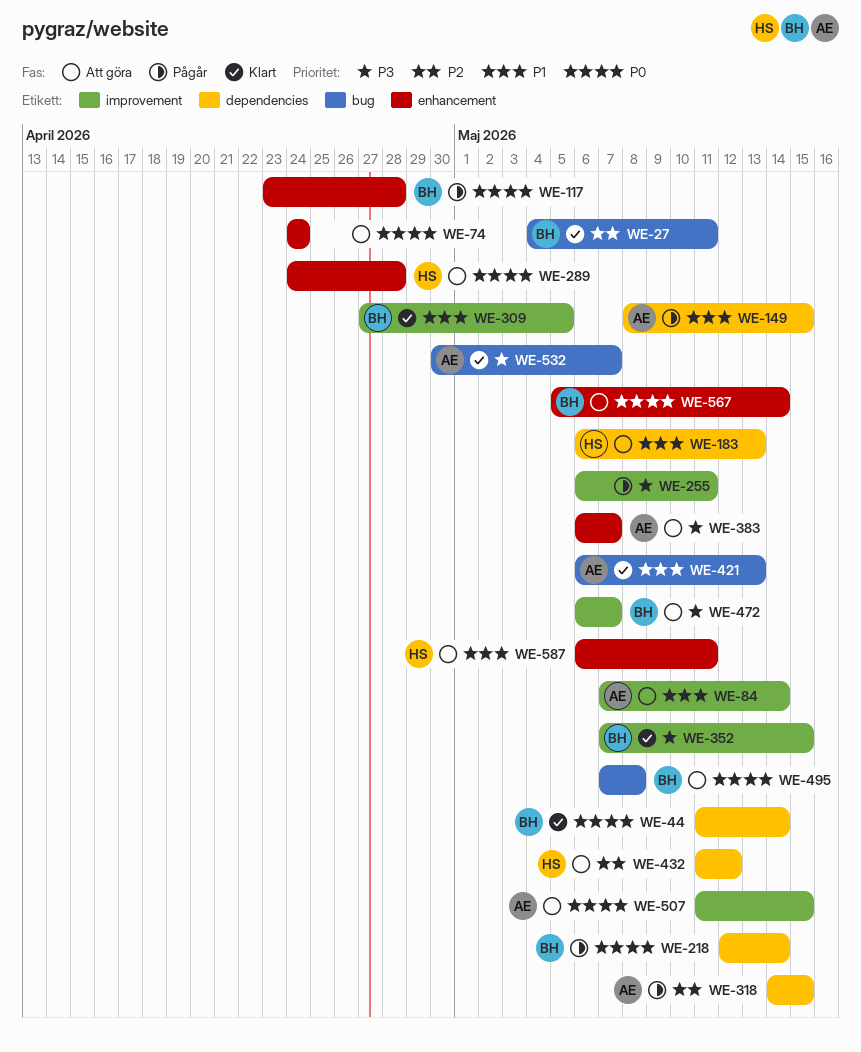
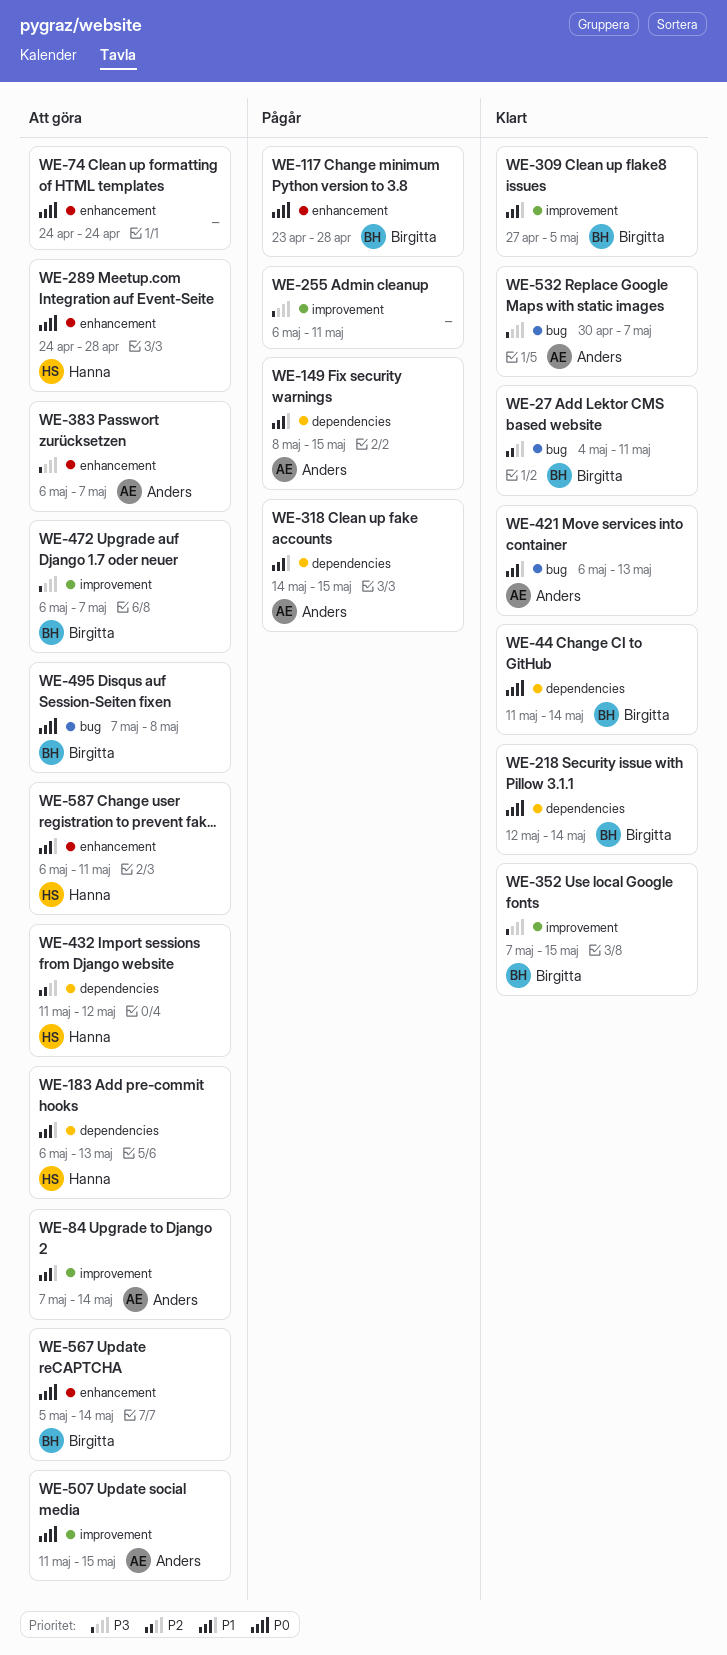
WE-218, status: Pågår -> Klart
WE-318, priority: P2 -> P1

